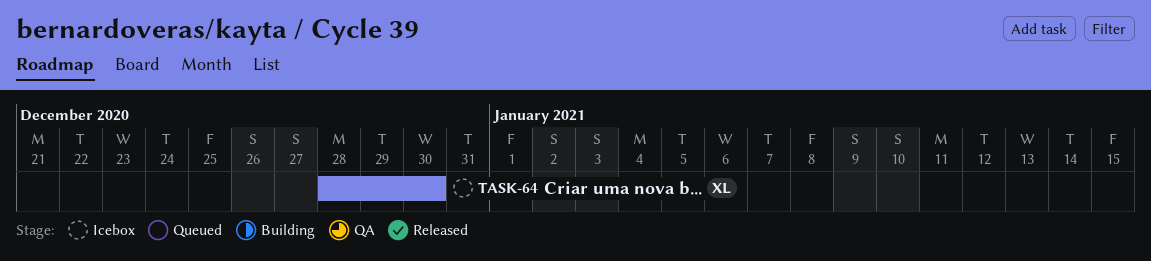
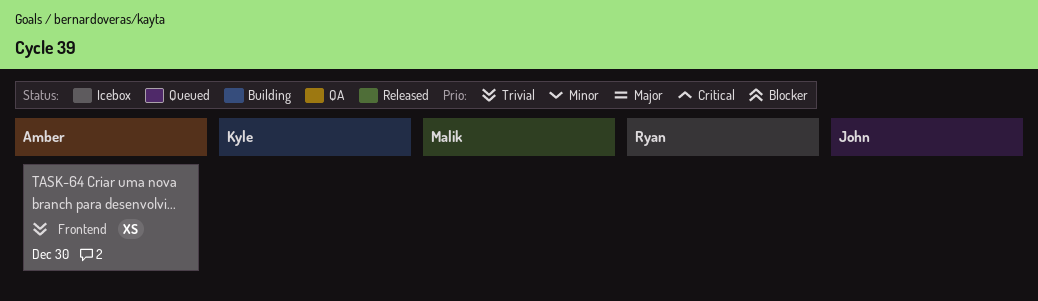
TASK-64, estimate: XL -> XS

